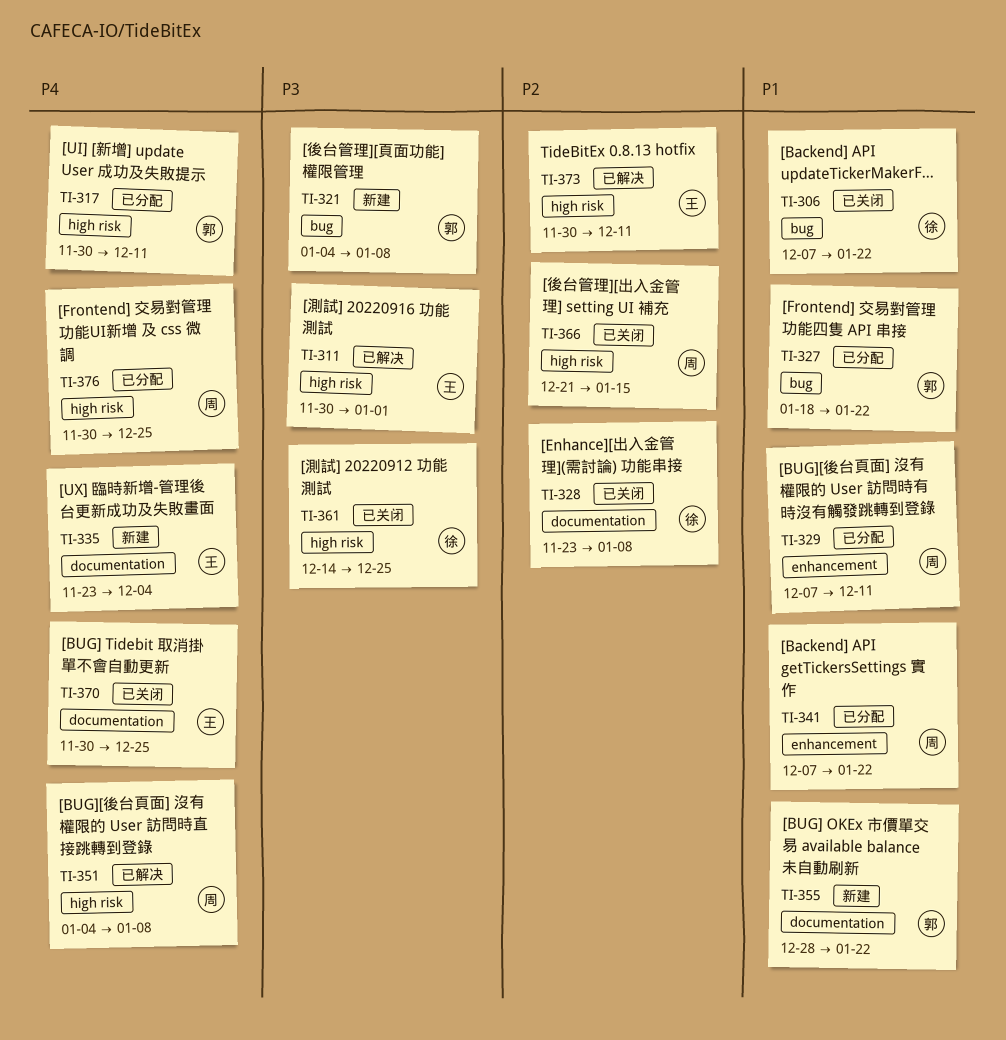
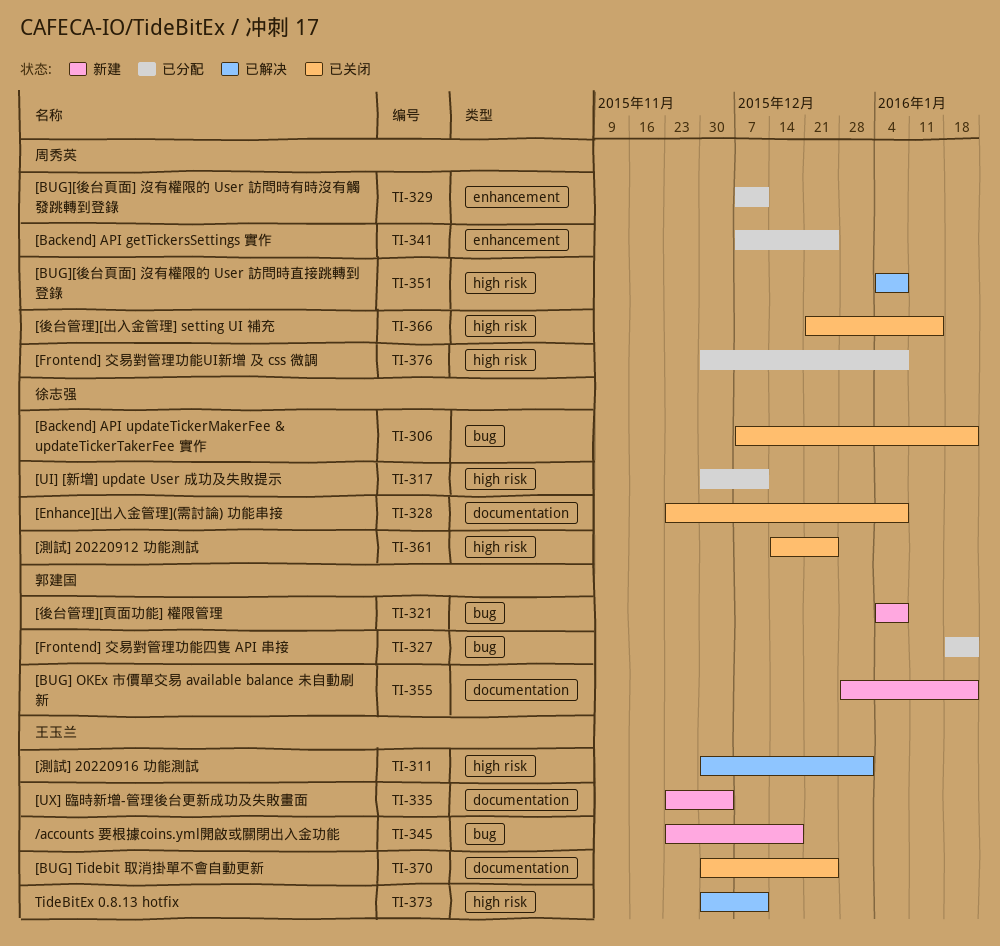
TI-317, owner: 郭建国 -> 徐志强
TI-341, due: Jan 22 -> Dec 25
TI-345: none -> present
TI-376, due: Dec 25 -> Jan 8

